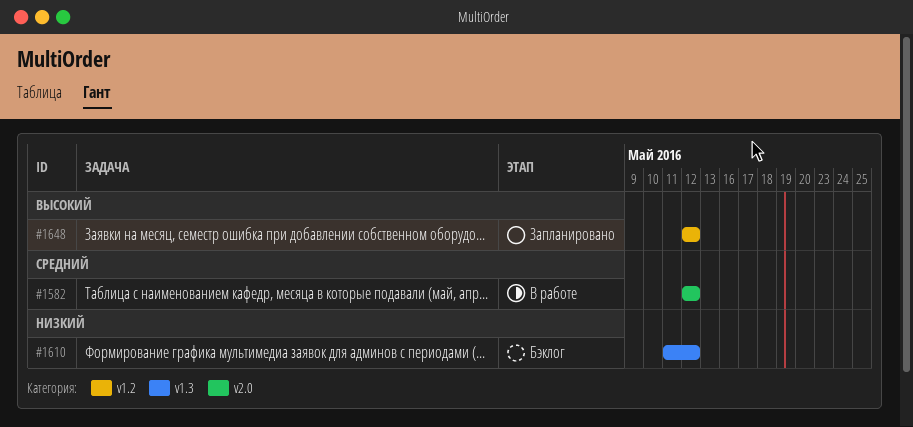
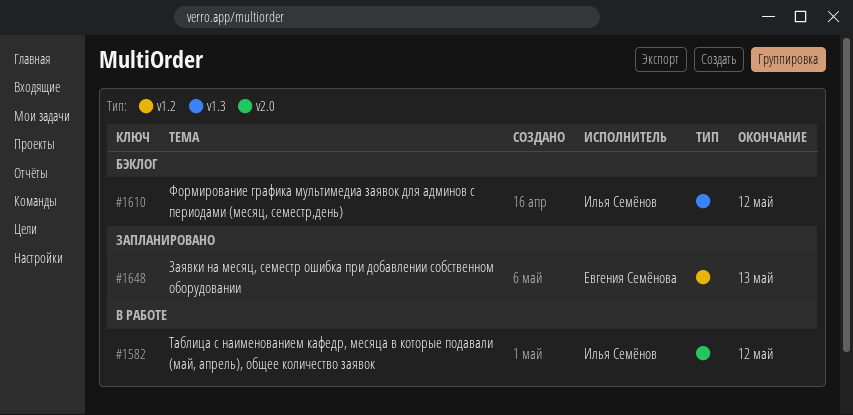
#1648, due: May 12 -> May 13

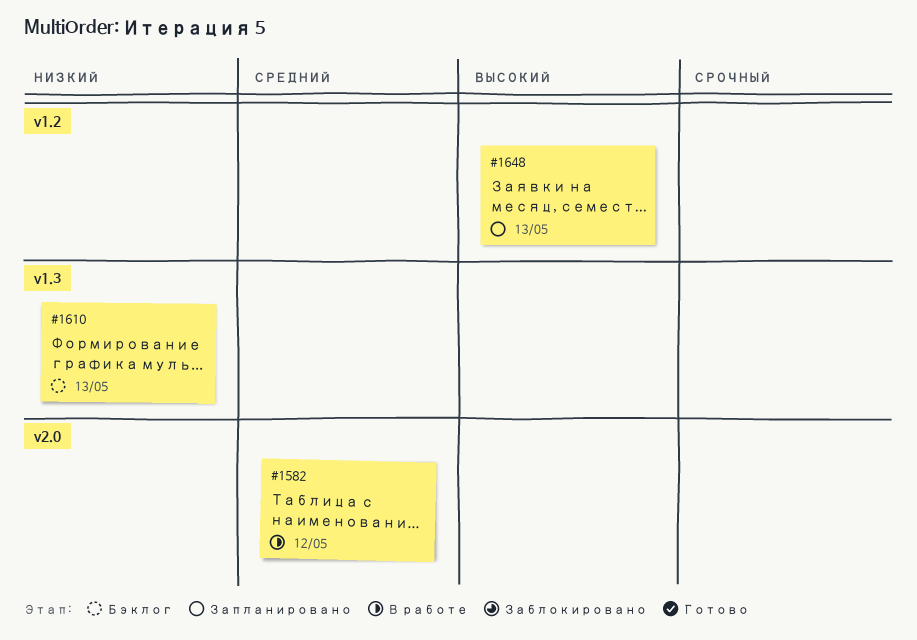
#1610, due: May 12 -> May 13

